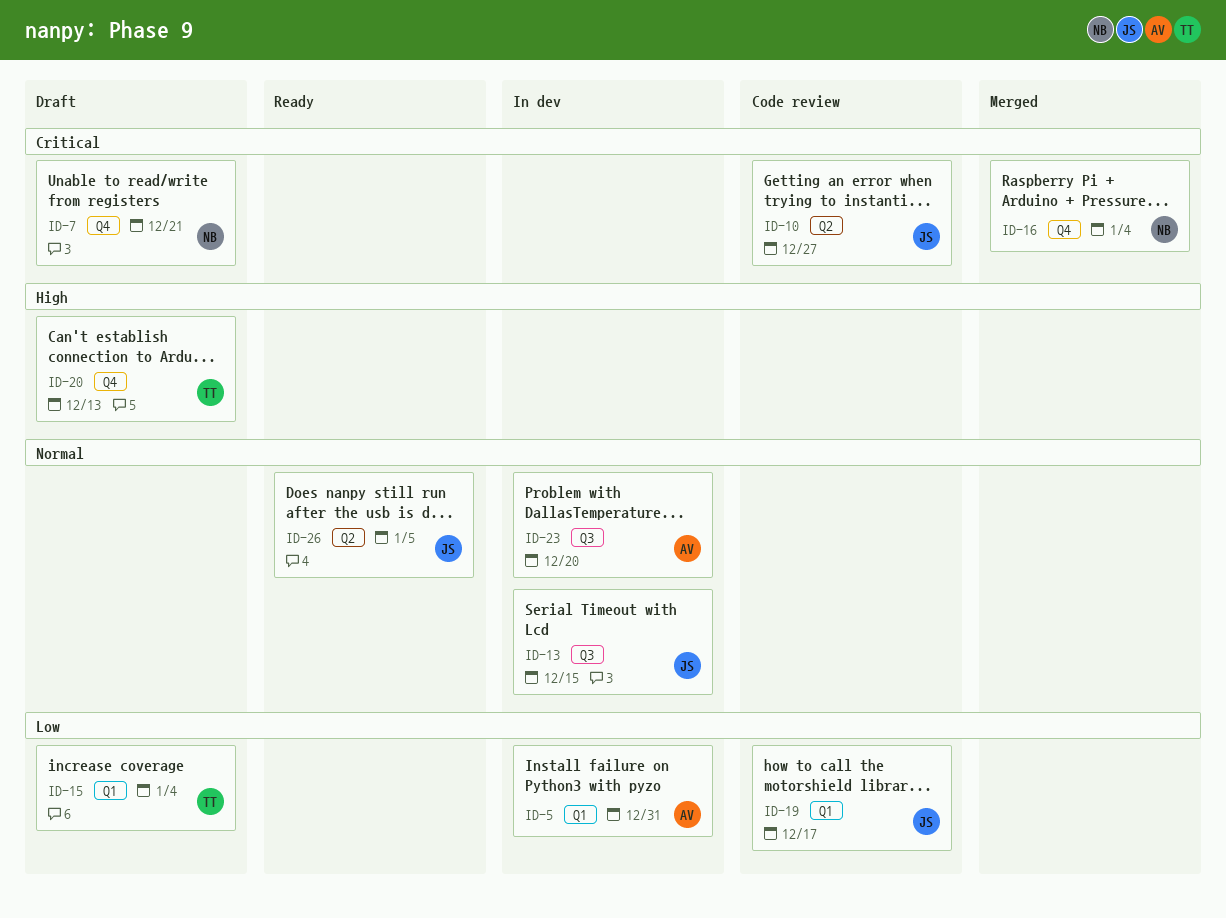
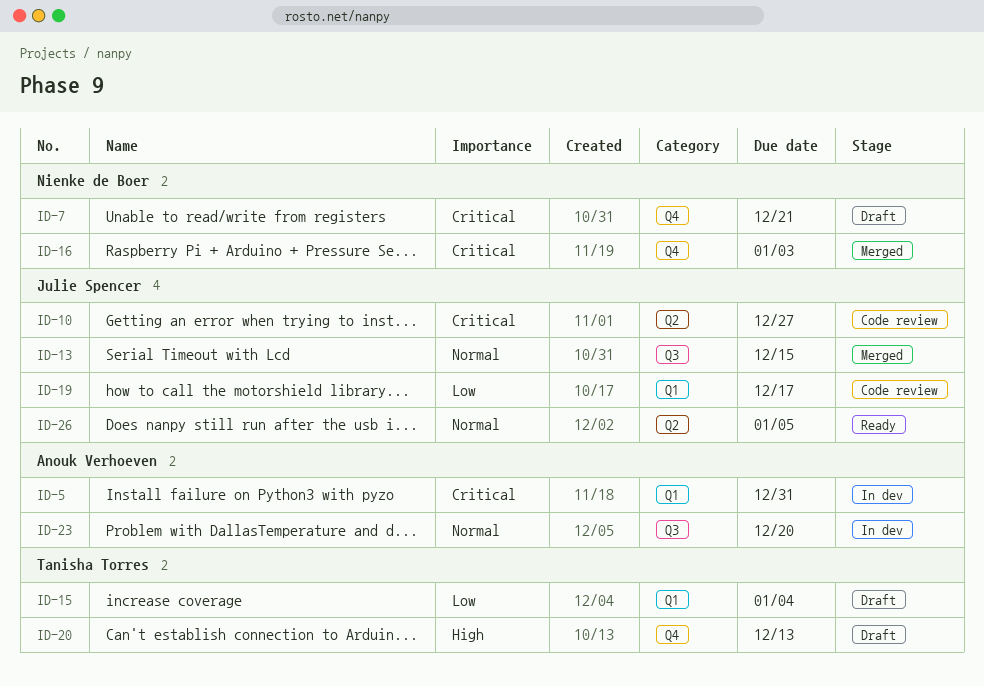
ID-5, priority: Low -> Critical
ID-13, status: In dev -> Merged
ID-16, due: Jan 4 -> Jan 3

